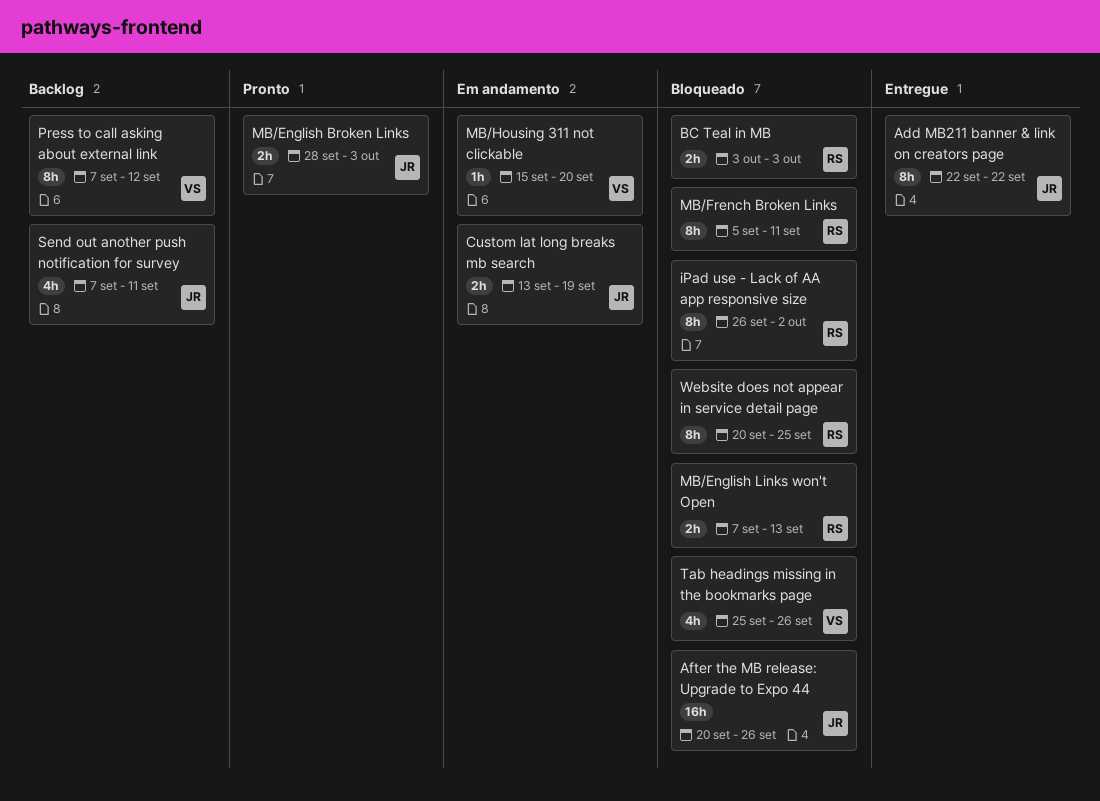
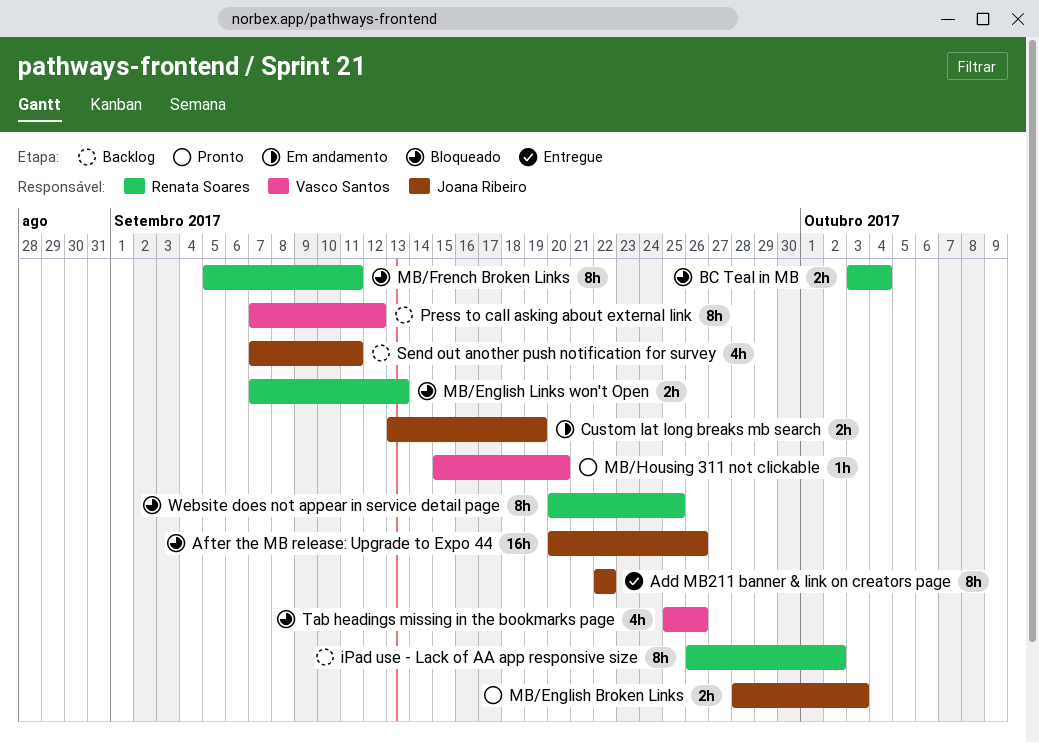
BC Teal in MB, due: Oct 3 -> Oct 4
iPad use - Lack of AA app responsive size, status: Bloqueado -> Backlog
MB/Housing 311 not clickable, status: Em andamento -> Pronto

